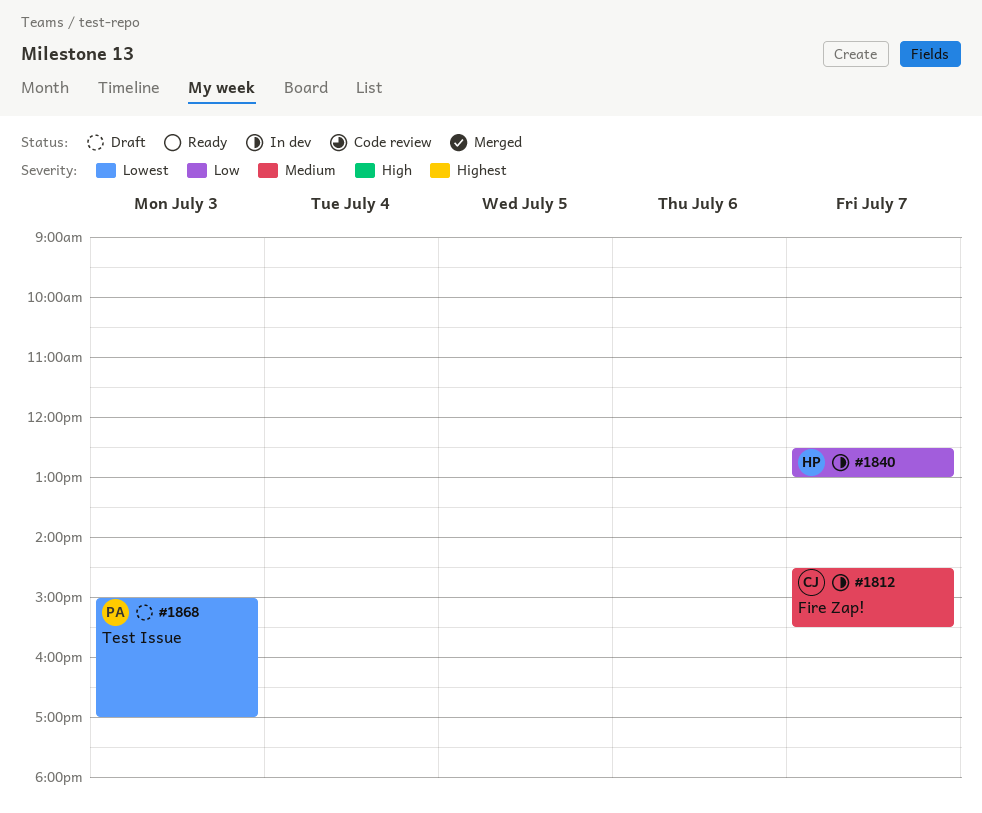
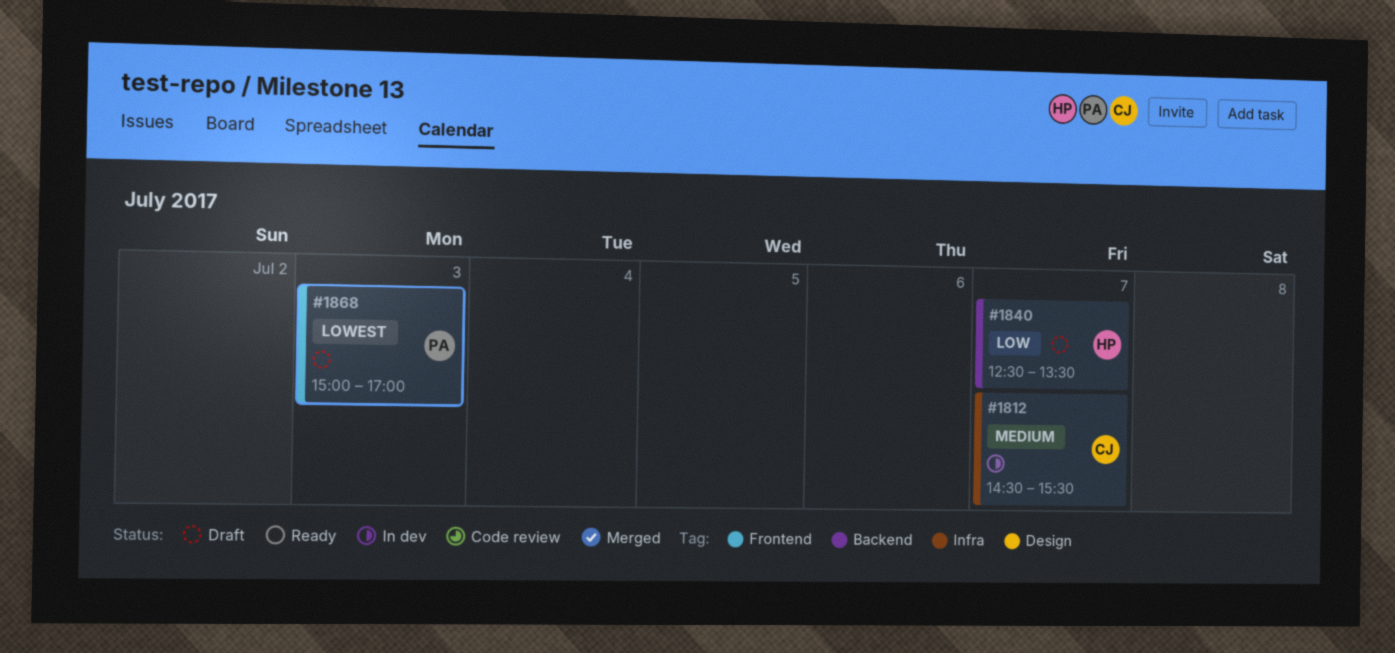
#1840, status: In dev -> Draft
#1840, ends: 13:00 -> 13:30

